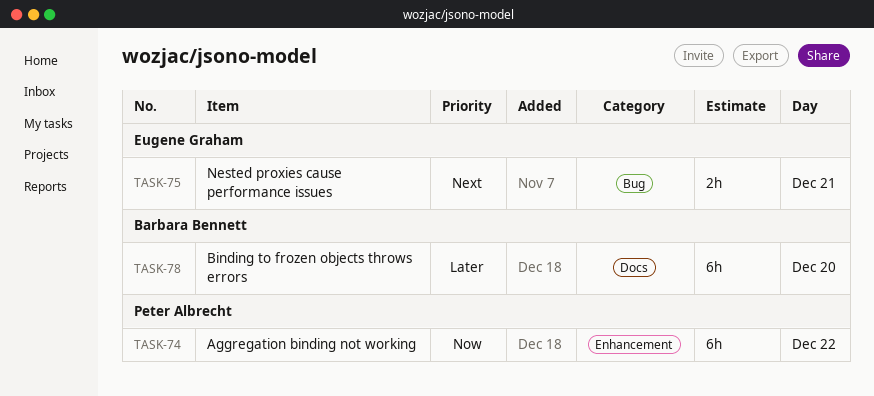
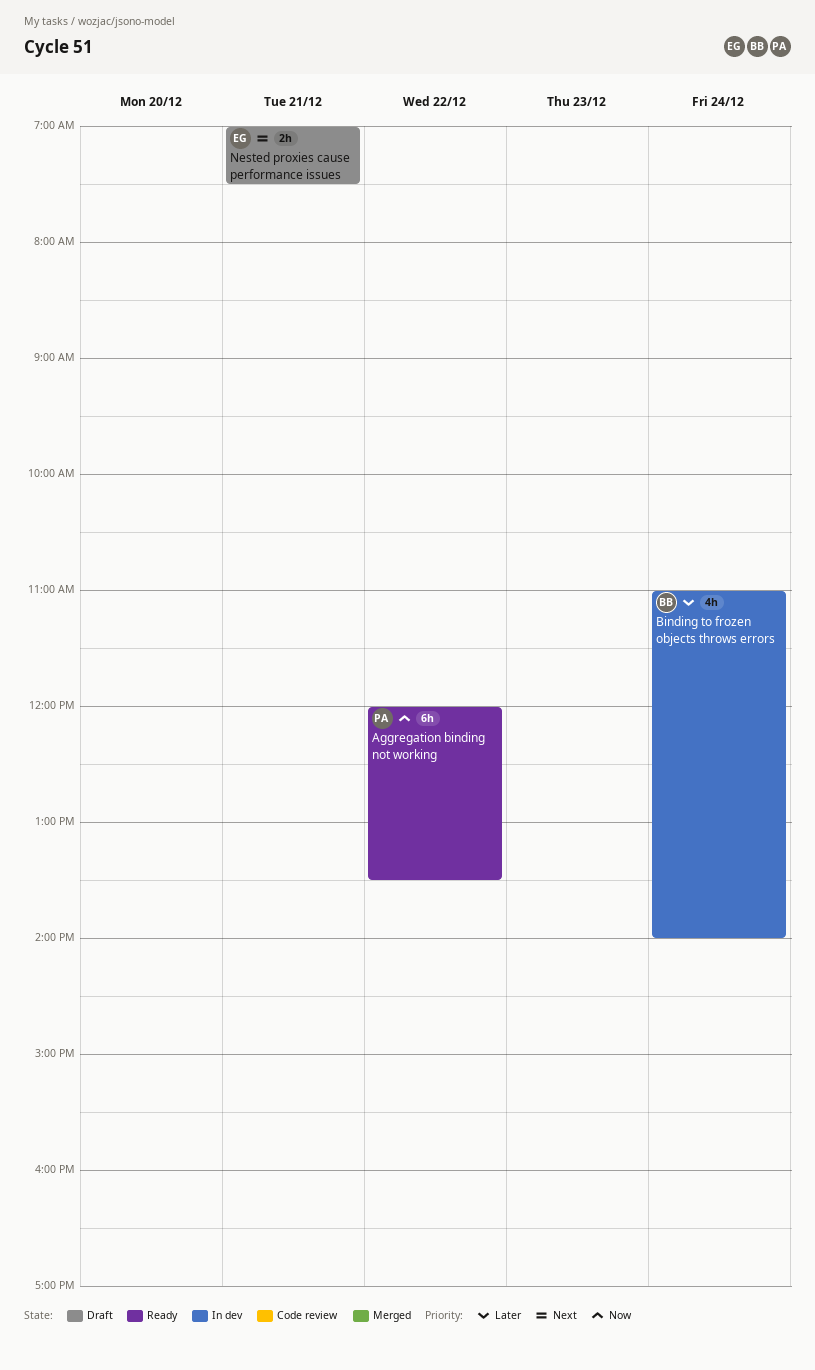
Binding to frozen objects throws errors, estimate: 6h -> 4h
Binding to frozen objects throws errors, day: Dec 20 -> Dec 24

